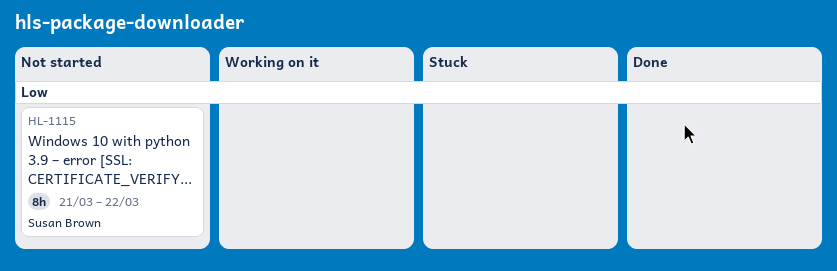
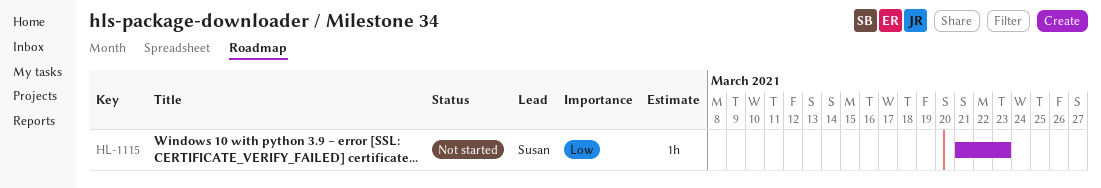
HL-1115, estimate: 8h -> 1h
HL-1115, due: Mar 22 -> Mar 23

